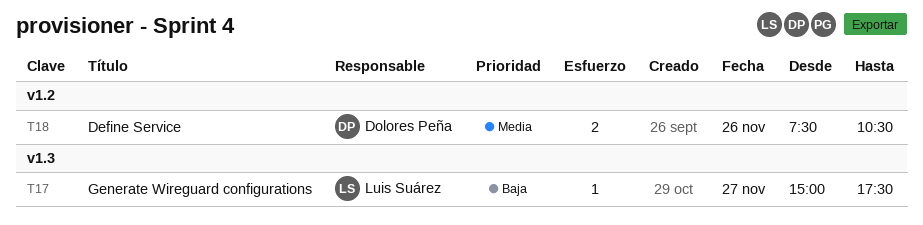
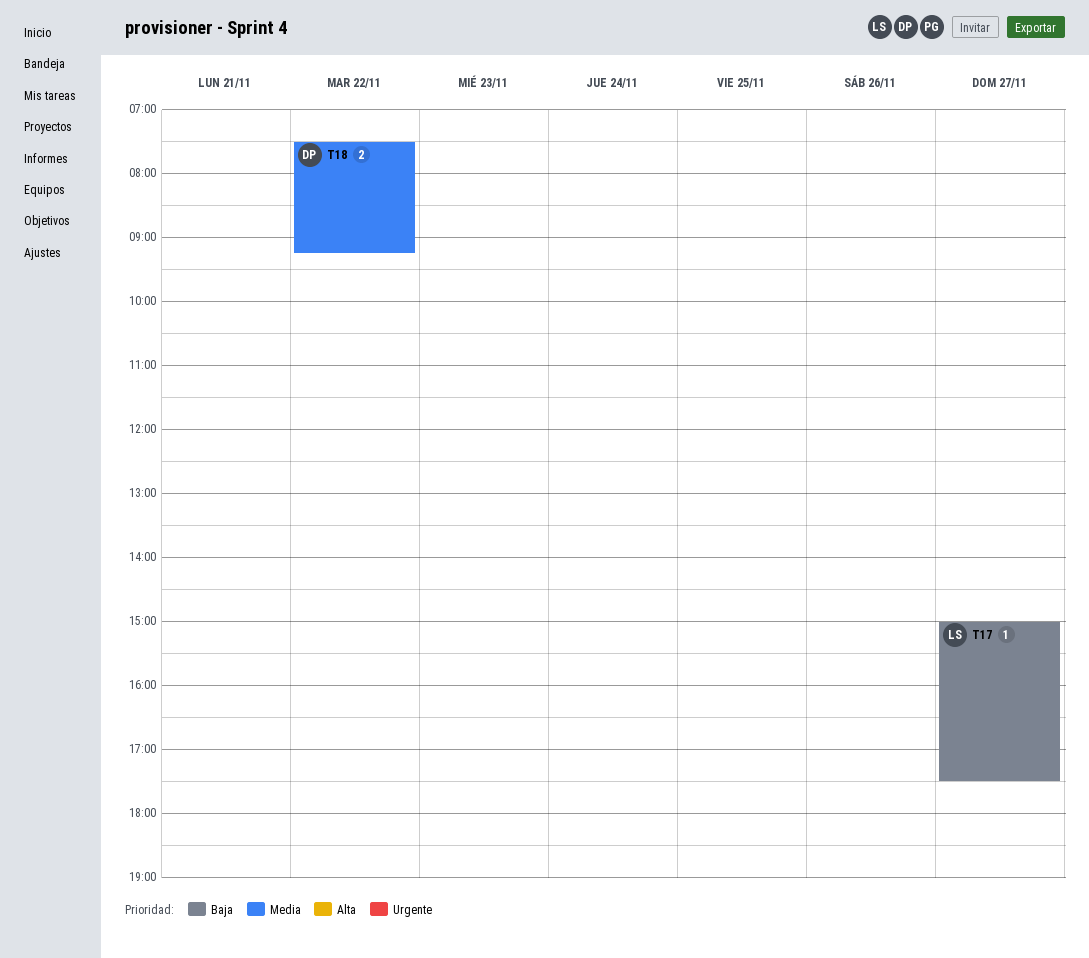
T18, day: Nov 26 -> Nov 22
T18, ends: 10:30 -> 09:15

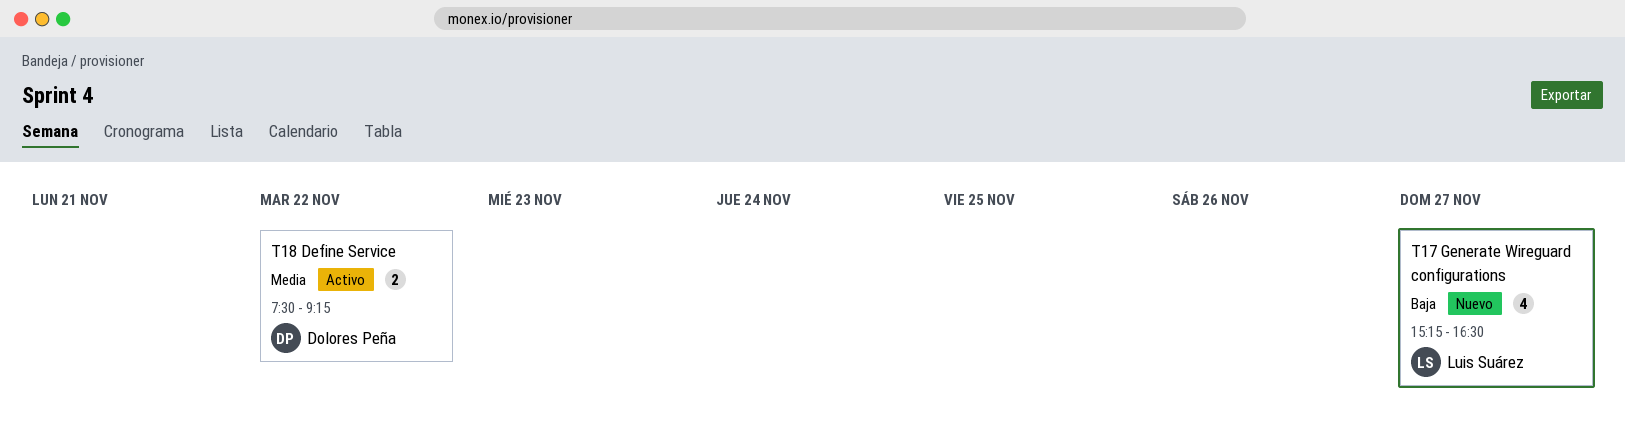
T17, estimate: 1 -> 4
T17, begins: 15:00 -> 15:15
T17, ends: 17:30 -> 16:30

